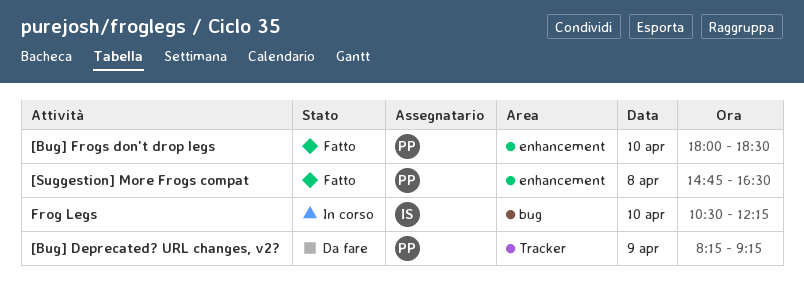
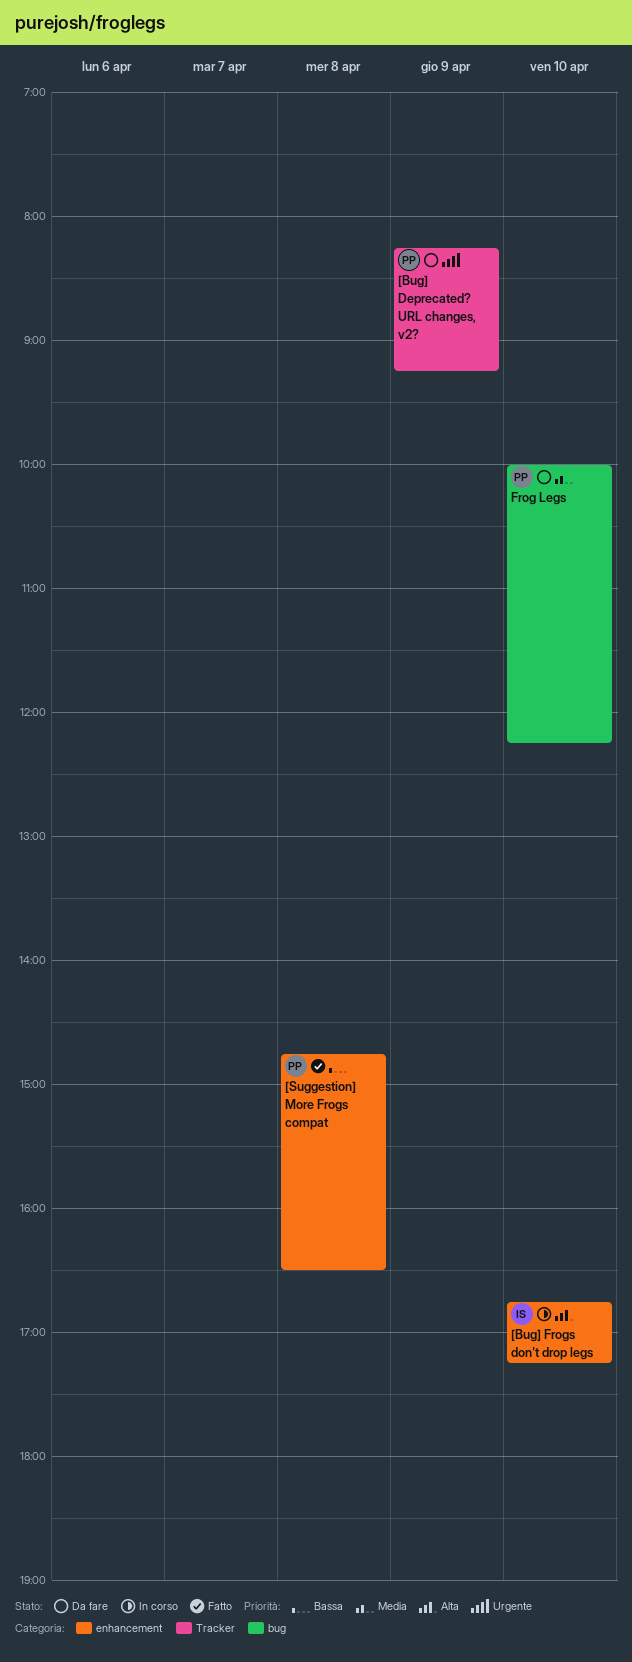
[Bug] Frogs don't drop legs, status: Fatto -> In corso
[Bug] Frogs don't drop legs, owner: PP -> IS
[Bug] Frogs don't drop legs, begins: 18:00 -> 16:45
[Bug] Frogs don't drop legs, ends: 18:30 -> 17:15
Frog Legs, status: In corso -> Da fare
Frog Legs, owner: IS -> PP
Frog Legs, begins: 10:30 -> 10:00

